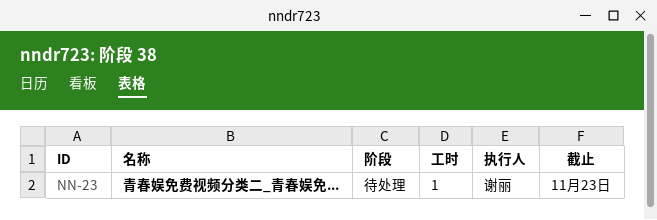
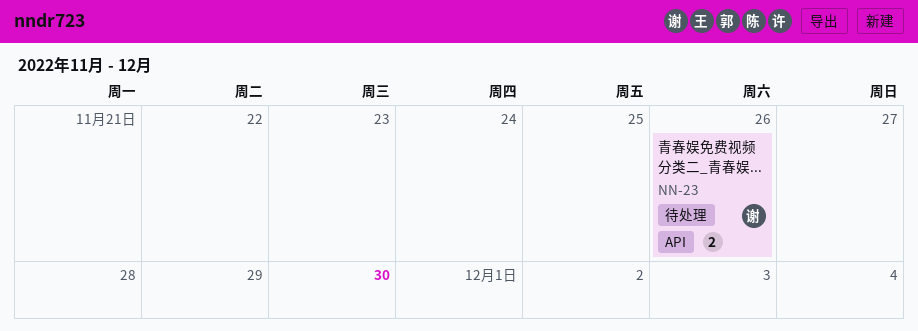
NN-23, estimate: 1 -> 2
NN-23, due: Nov 23 -> Nov 26

